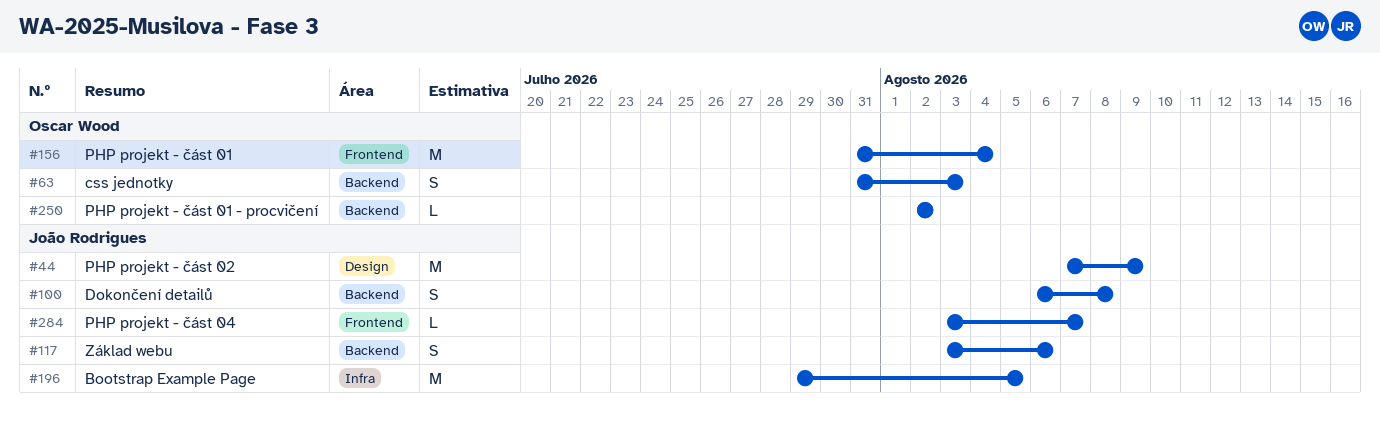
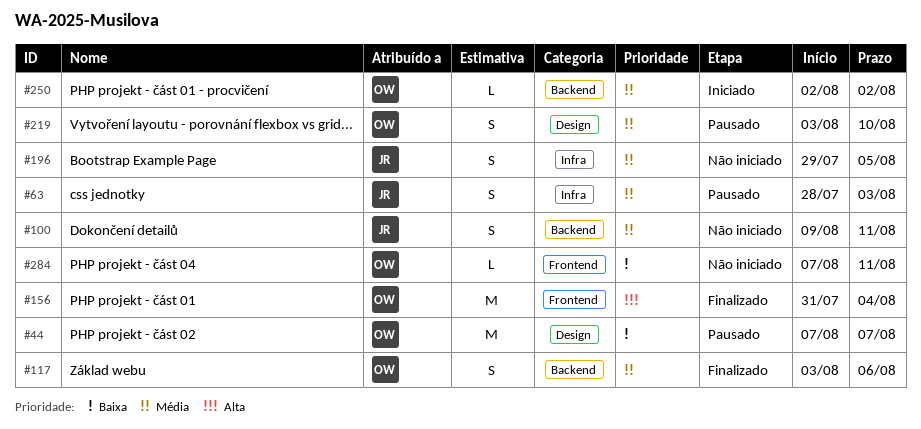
#44, owner: João Rodrigues -> Oscar Wood
#44, due: Aug 9 -> Aug 7
#63, owner: Oscar Wood -> João Rodrigues
#63, label: Backend -> Infra
#63, start: Jul 31 -> Jul 28
#100, start: Aug 6 -> Aug 9
#100, due: Aug 8 -> Aug 11
#117, owner: João Rodrigues -> Oscar Wood
#196, estimate: M -> S
#219: none -> present
#284, owner: João Rodrigues -> Oscar Wood
#284, start: Aug 3 -> Aug 7
#284, due: Aug 7 -> Aug 11

